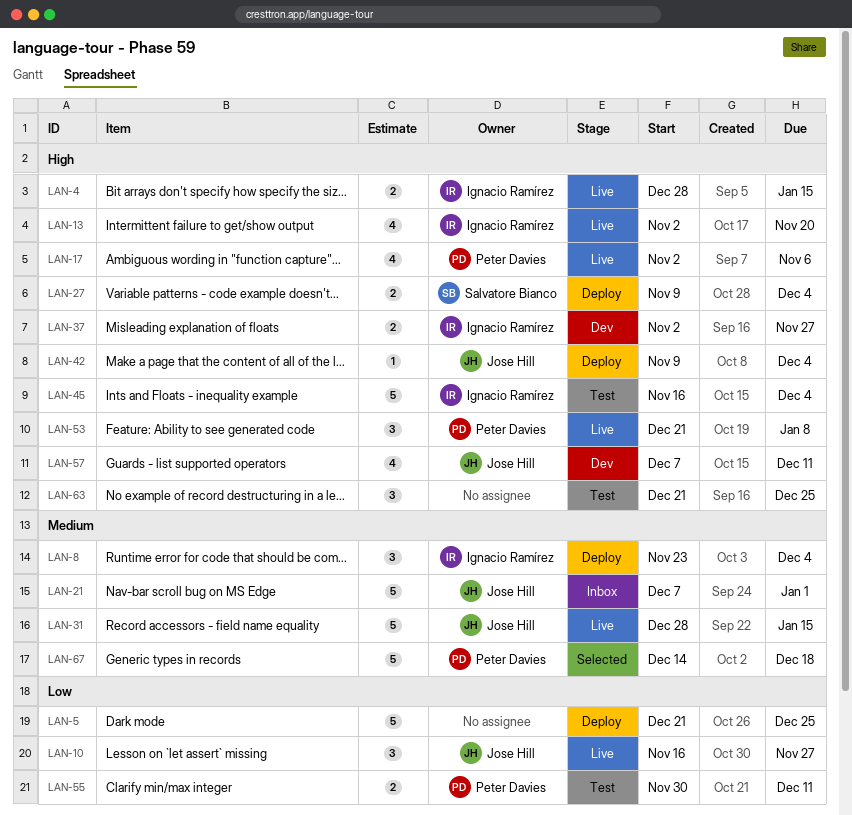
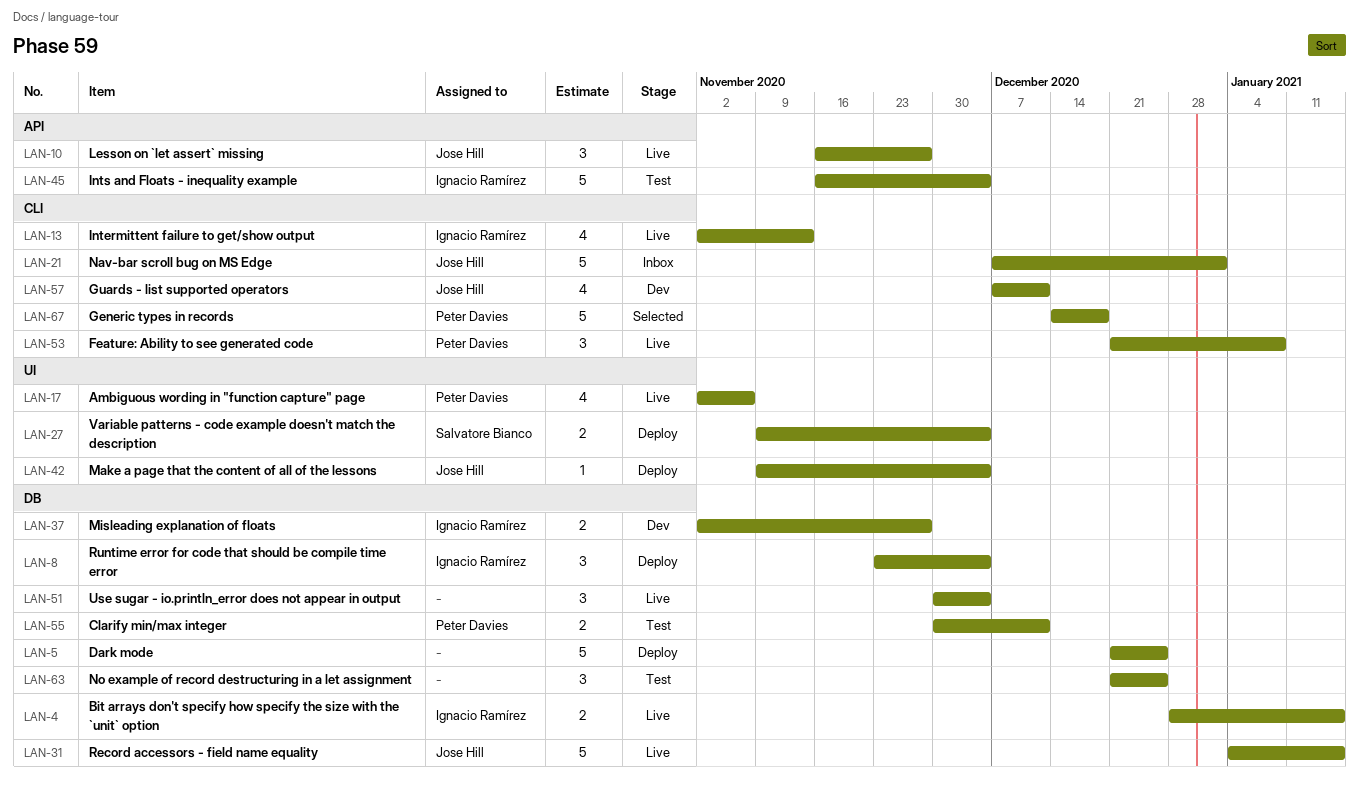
LAN-13, due: Nov 20 -> Nov 13
LAN-31, start: Dec 28 -> Jan 4
LAN-51: none -> present

